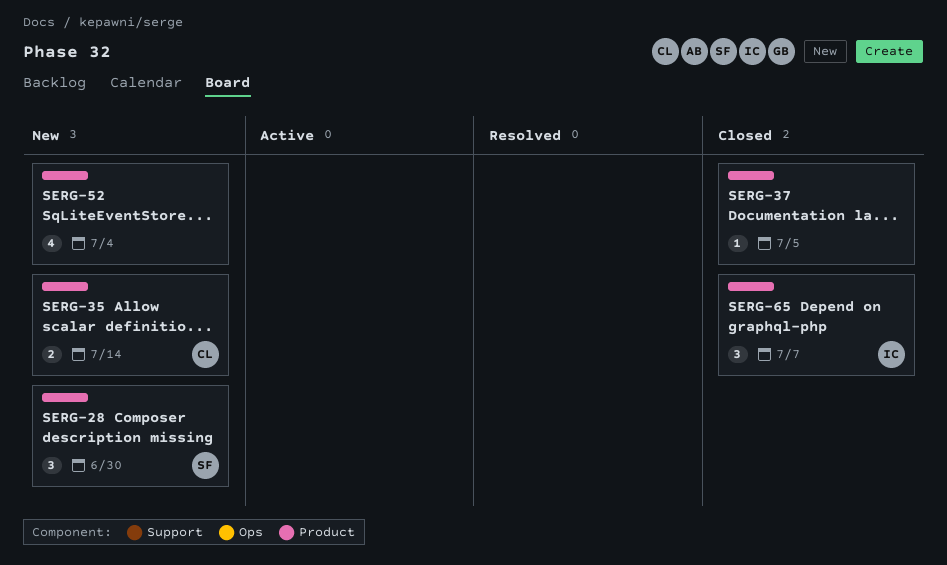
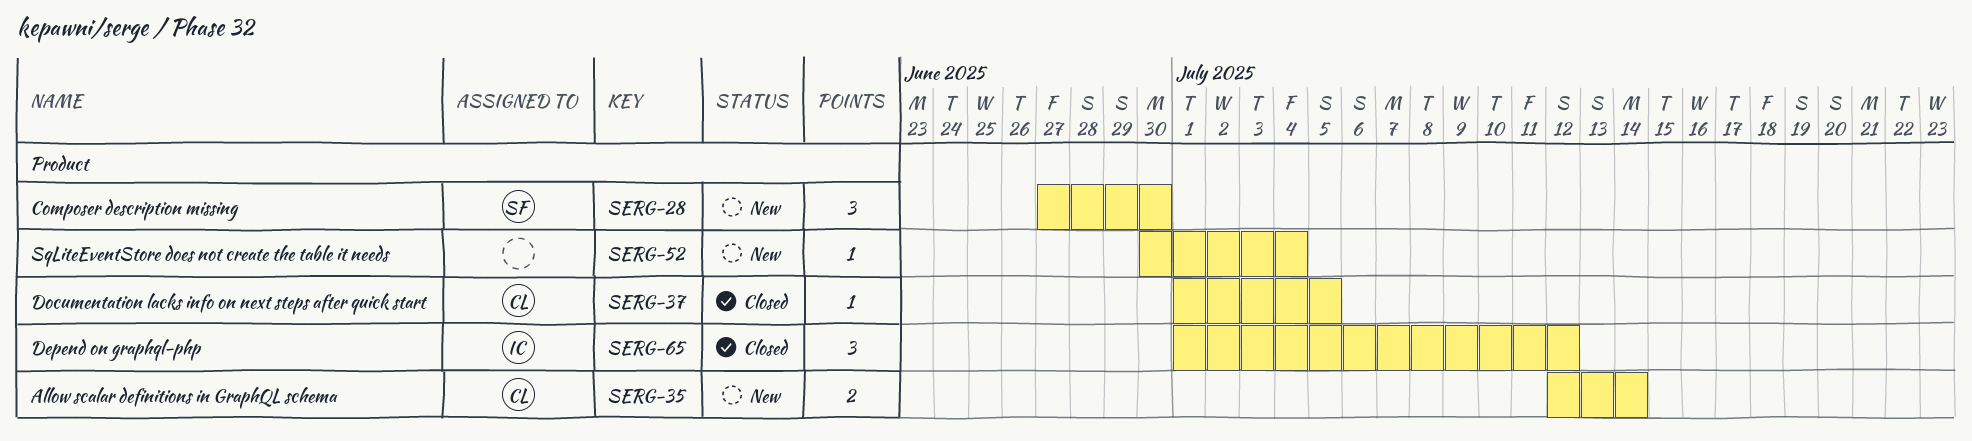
SERG-37, owner: none -> CL
SERG-52, estimate: 4 -> 1
SERG-65, due: Jul 7 -> Jul 12

